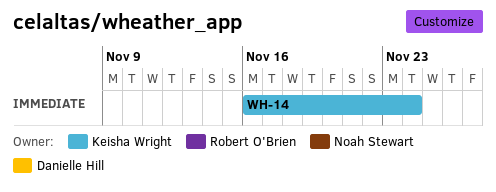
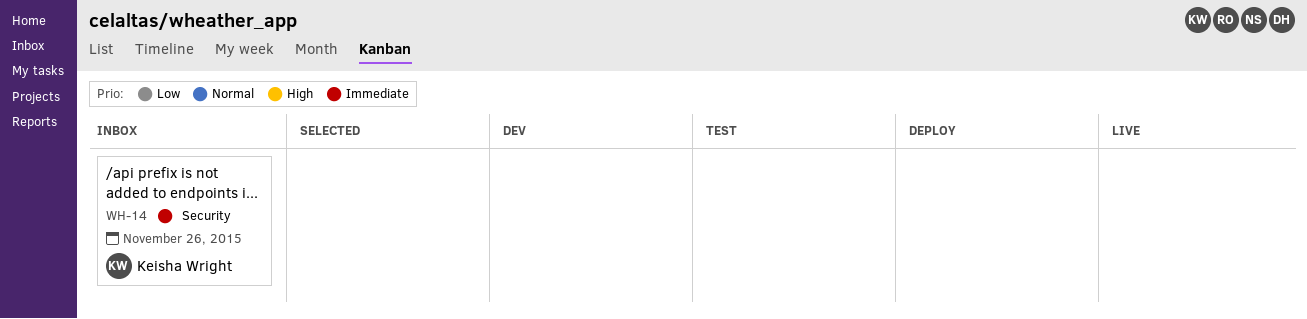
WH-14, due: Nov 24 -> Nov 26

